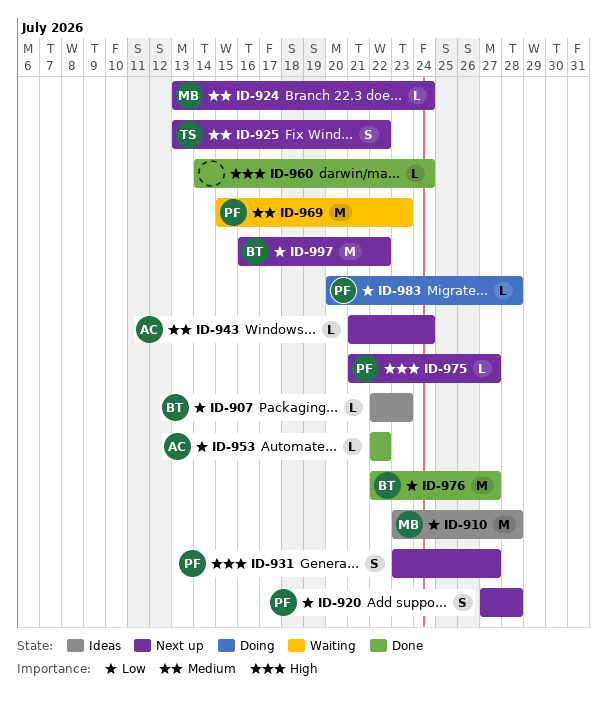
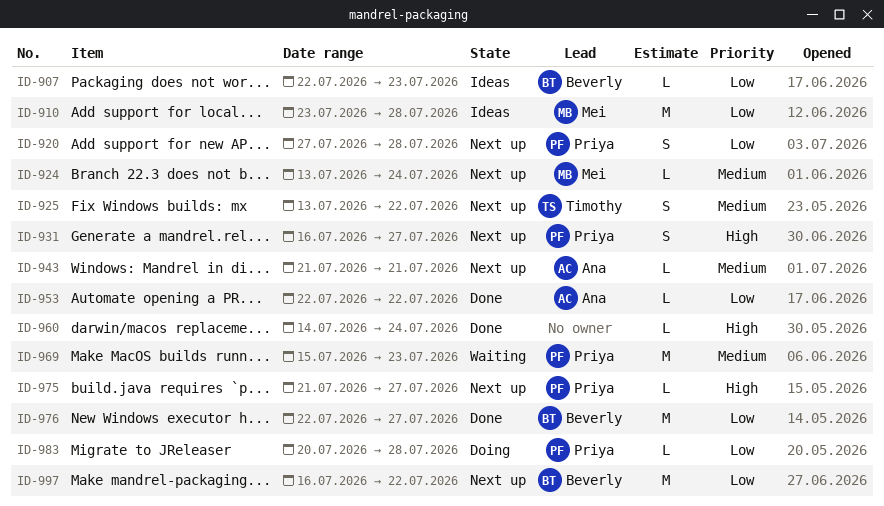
ID-931, start: Jul 23 -> Jul 16
ID-943, due: Jul 24 -> Jul 21

